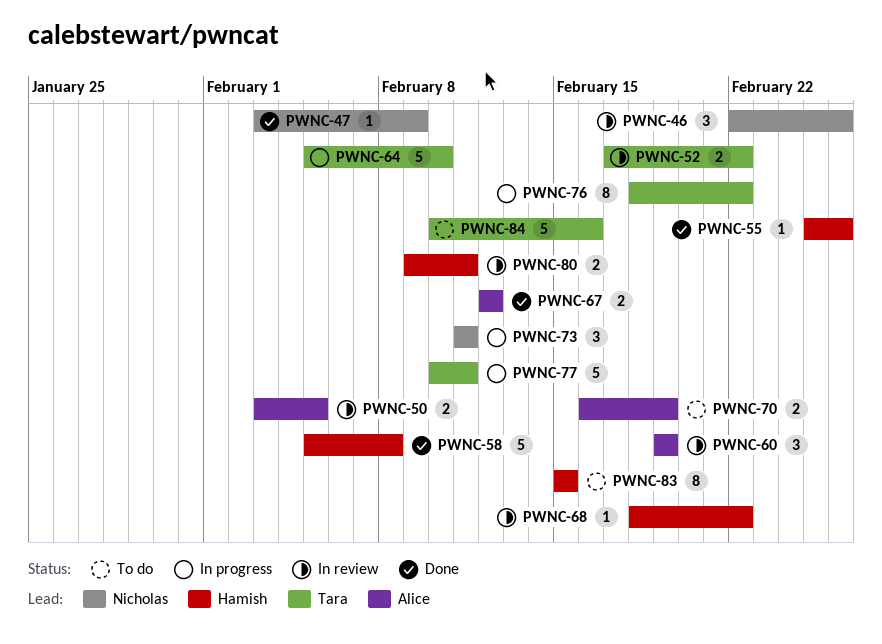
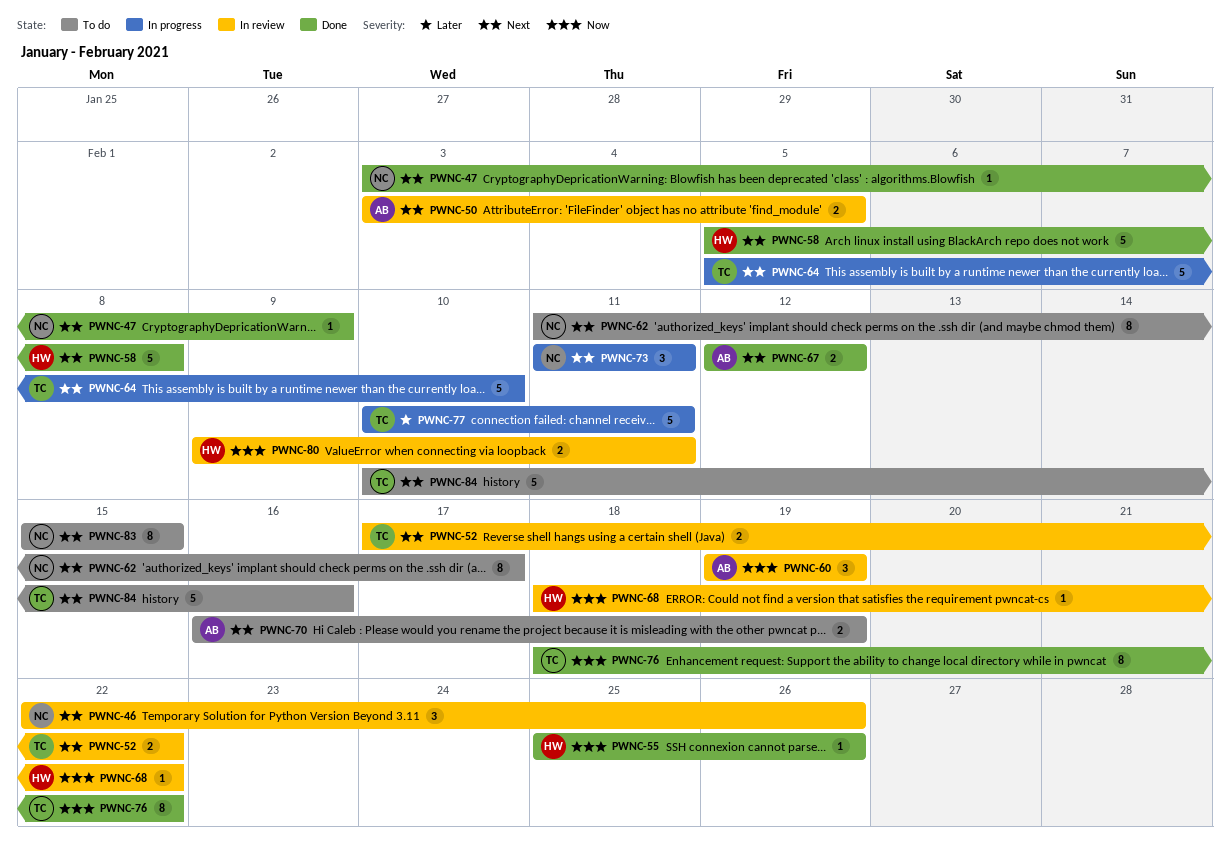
PWNC-62: none -> present
PWNC-76, status: In progress -> Done
PWNC-83, owner: Hamish -> Nicholas

